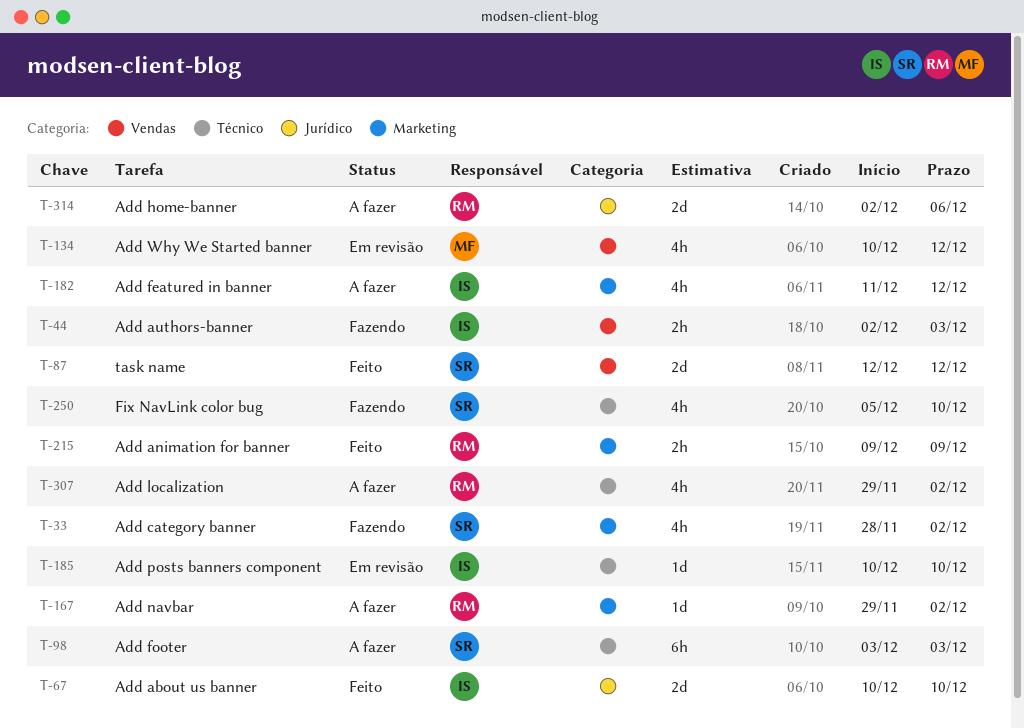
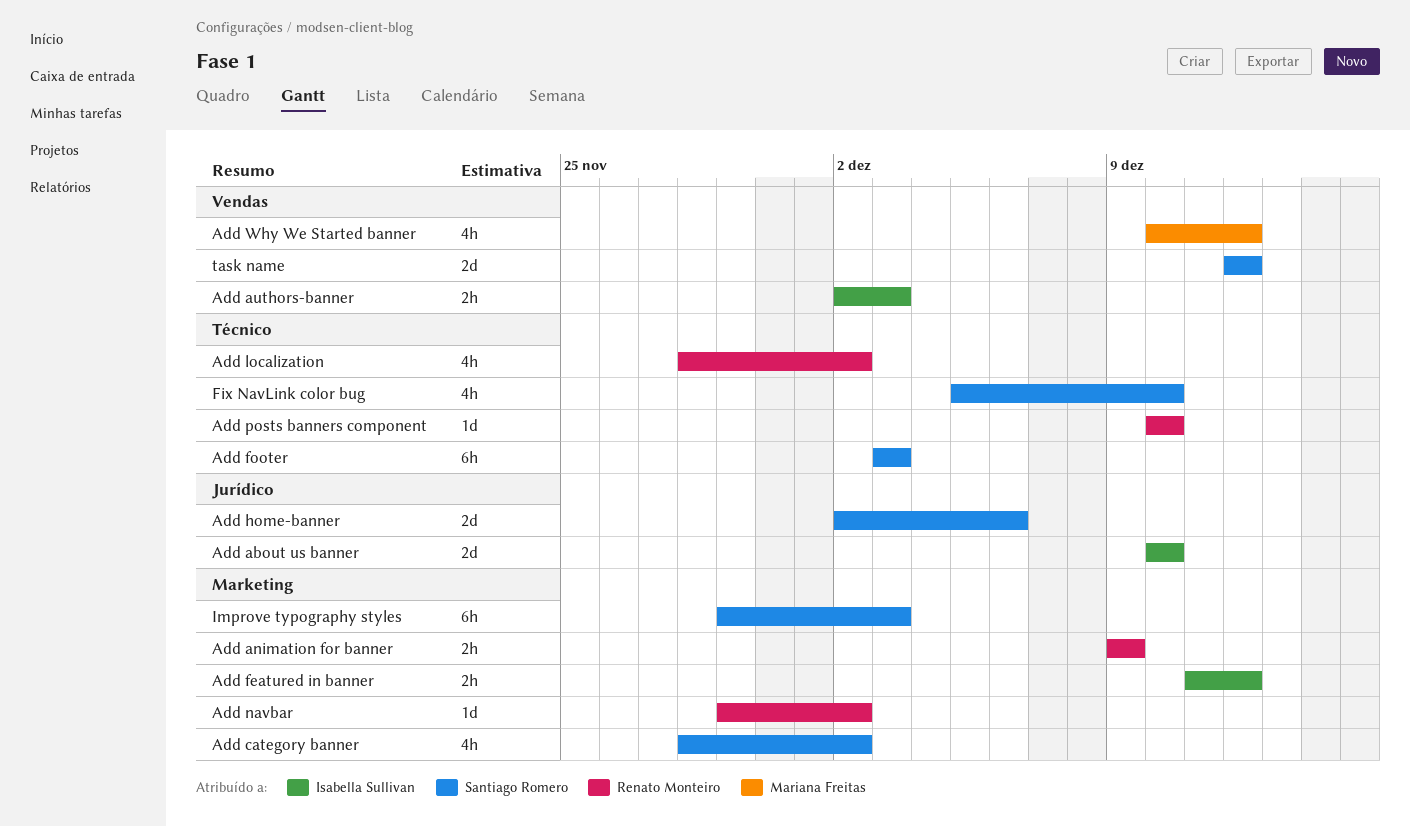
Add featured in banner, estimate: 4h -> 2h
Add home-banner, owner: Renato Monteiro -> Santiago Romero
Add localization, start: Nov 29 -> Nov 28
Add posts banners component, owner: Isabella Sullivan -> Renato Monteiro
Improve typography styles: none -> present

